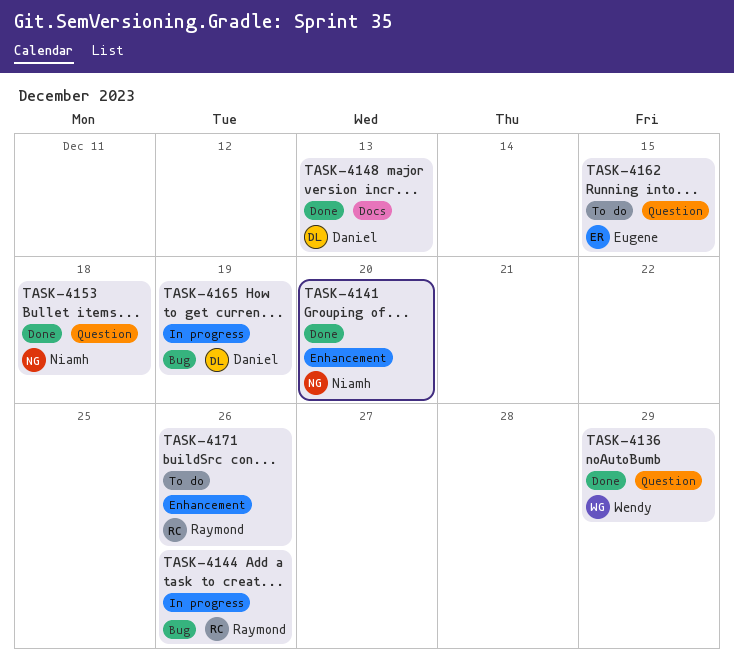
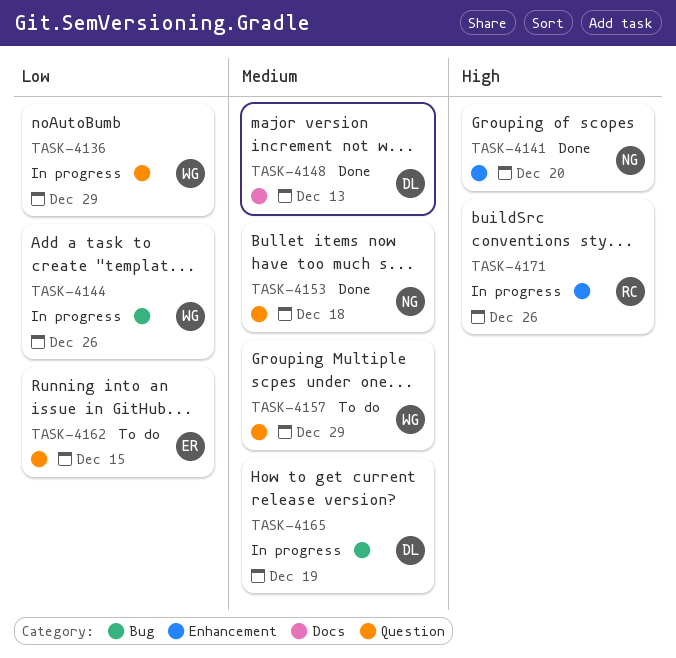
TASK-4136, status: Done -> In progress
TASK-4144, owner: Raymond -> Wendy
TASK-4157: none -> present
TASK-4171, status: To do -> In progress

